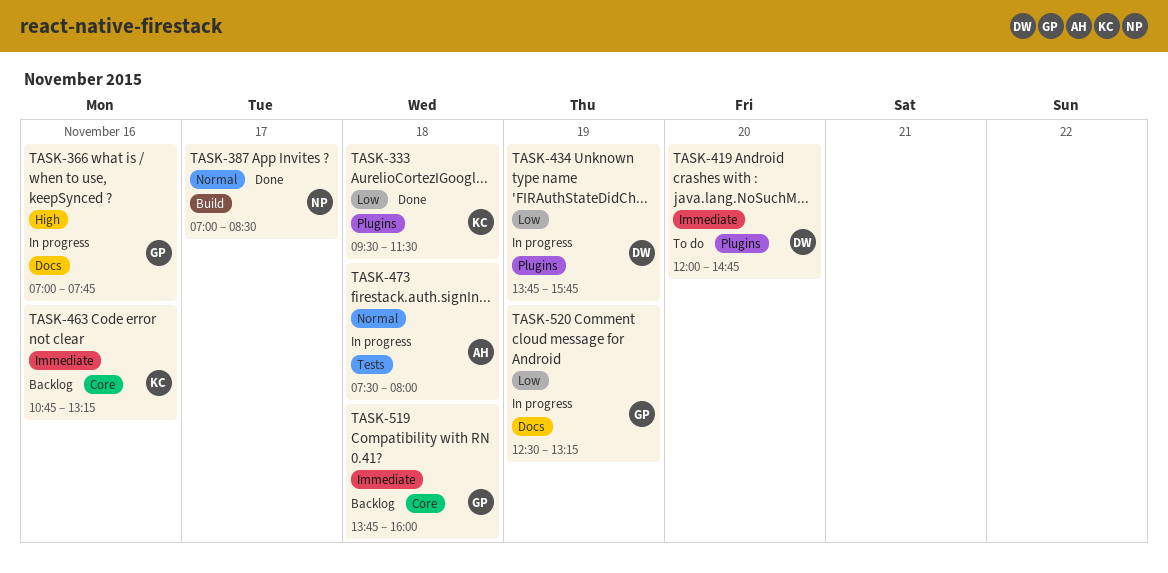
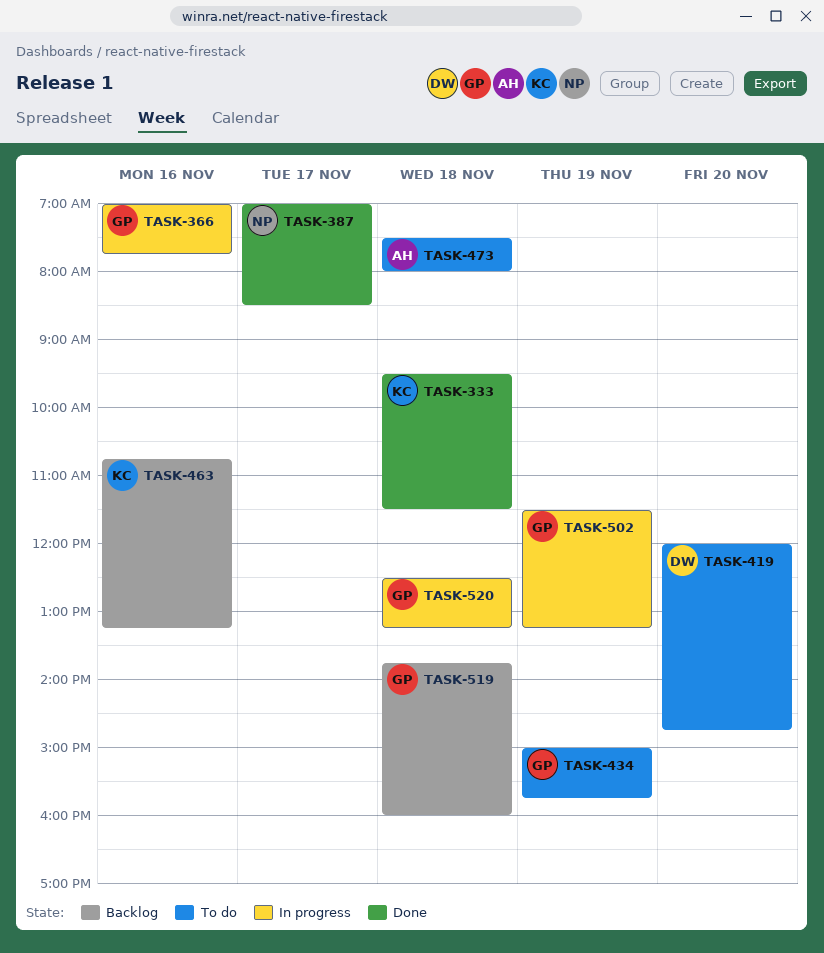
TASK-434, status: In progress -> To do
TASK-434, owner: DW -> GP
TASK-434, begins: 13:45 -> 15:00
TASK-473, status: In progress -> To do
TASK-502: none -> present
TASK-520, day: Nov 19 -> Nov 18

